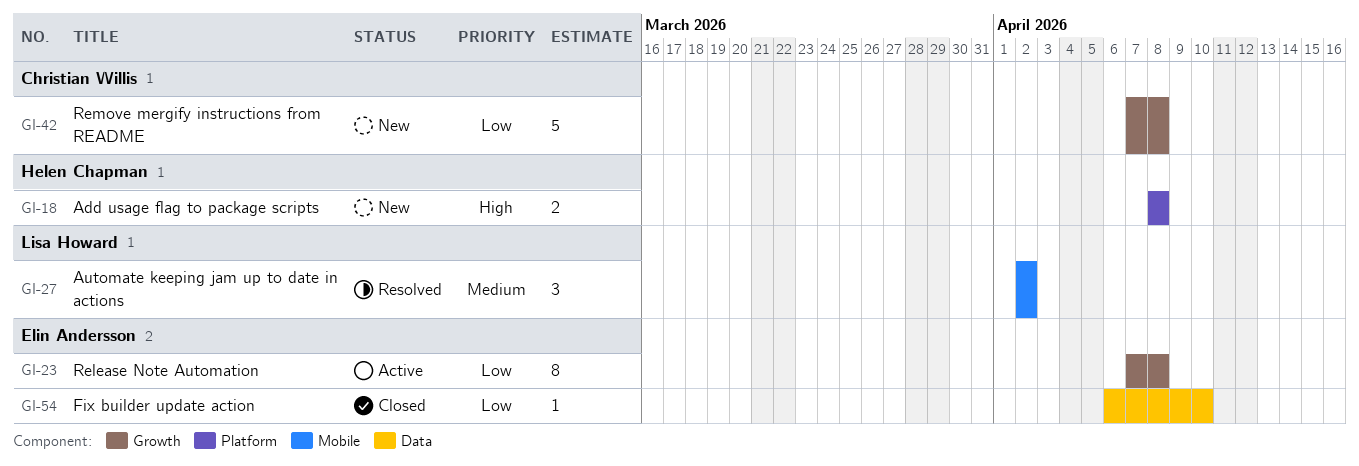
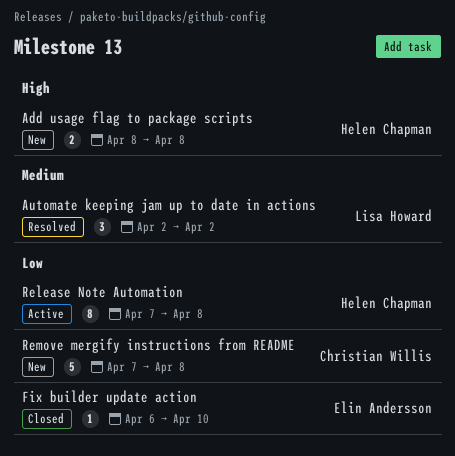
Release Note Automation, owner: Elin Andersson -> Helen Chapman

